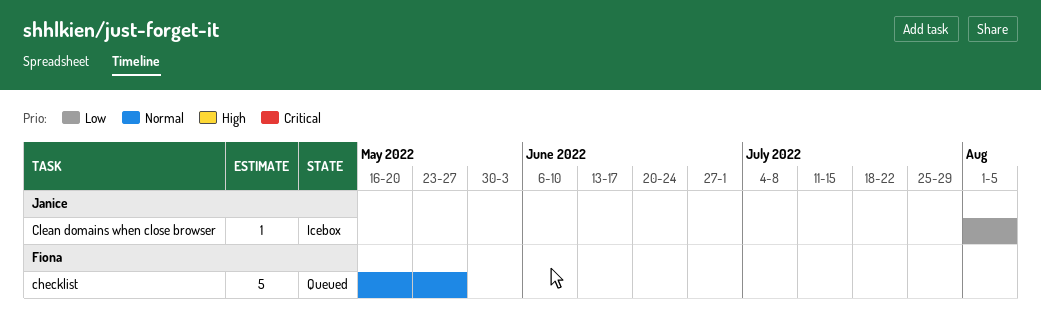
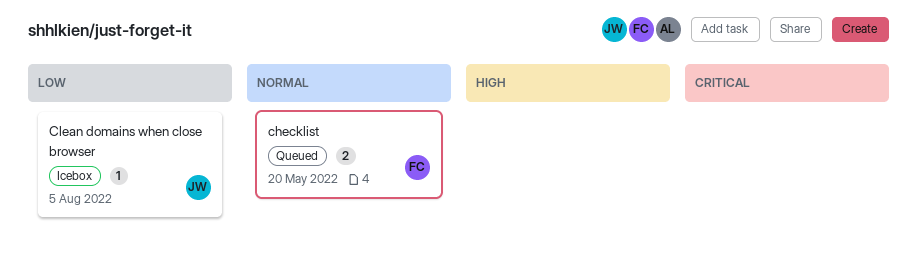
checklist, estimate: 5 -> 2
checklist, due: May 27 -> May 20

